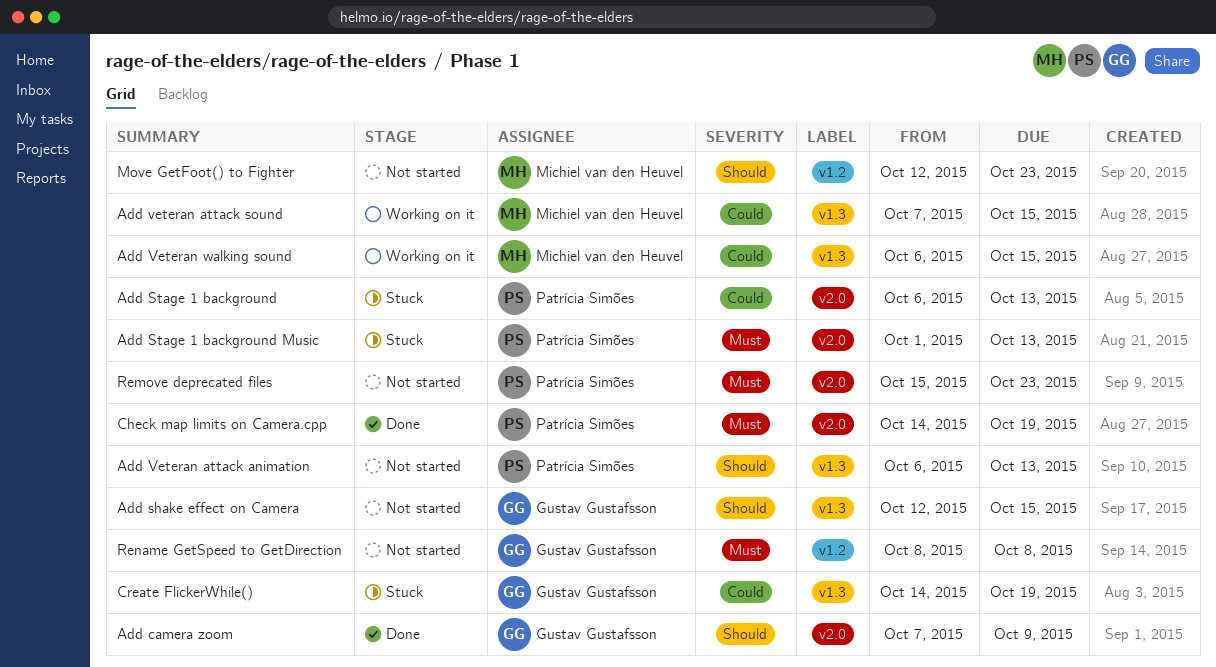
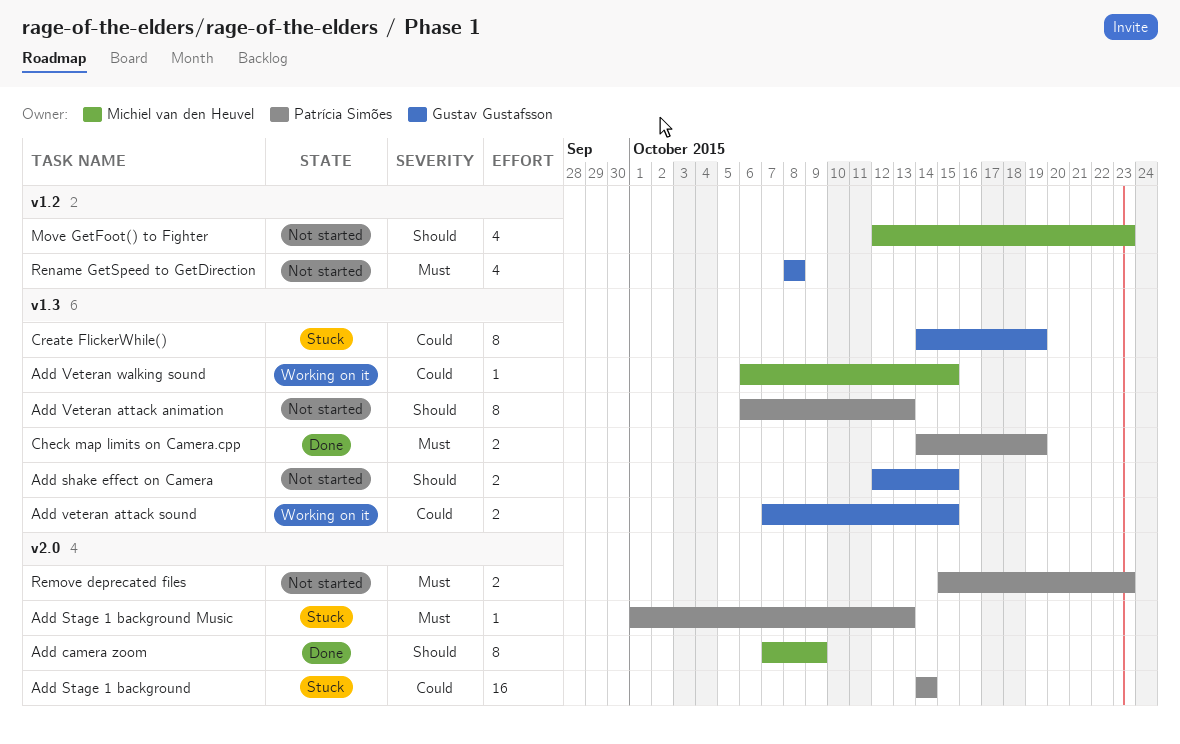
Add camera zoom, owner: Gustav Gustafsson -> Michiel van den Heuvel
Add Stage 1 background, start: Oct 6 -> Oct 14
Add Stage 1 background, due: Oct 13 -> Oct 14
Add veteran attack sound, owner: Michiel van den Heuvel -> Gustav Gustafsson
Check map limits on Camera.cpp, label: v2.0 -> v1.3

